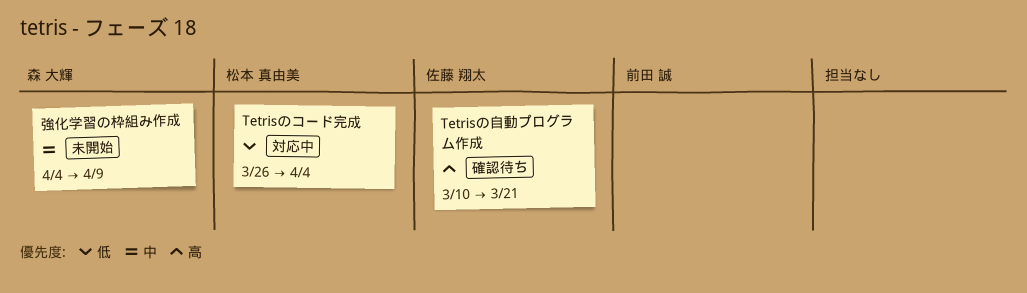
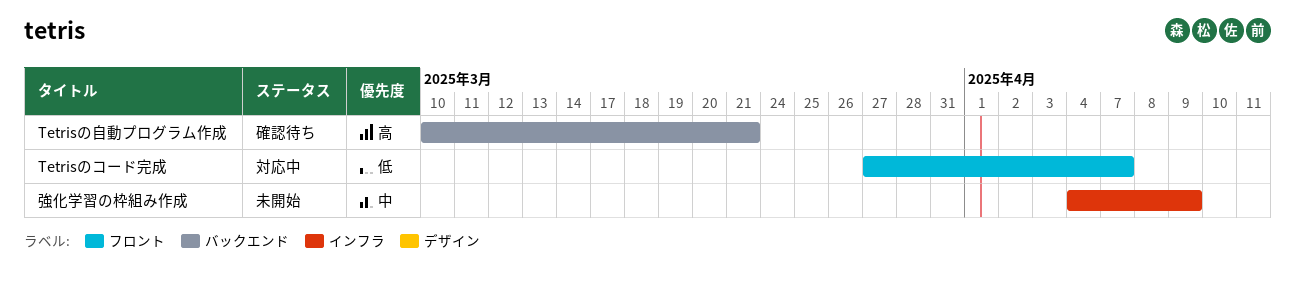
Tetrisのコード完成, start: Mar 26 -> Mar 27
Tetrisのコード完成, due: Apr 4 -> Apr 7

